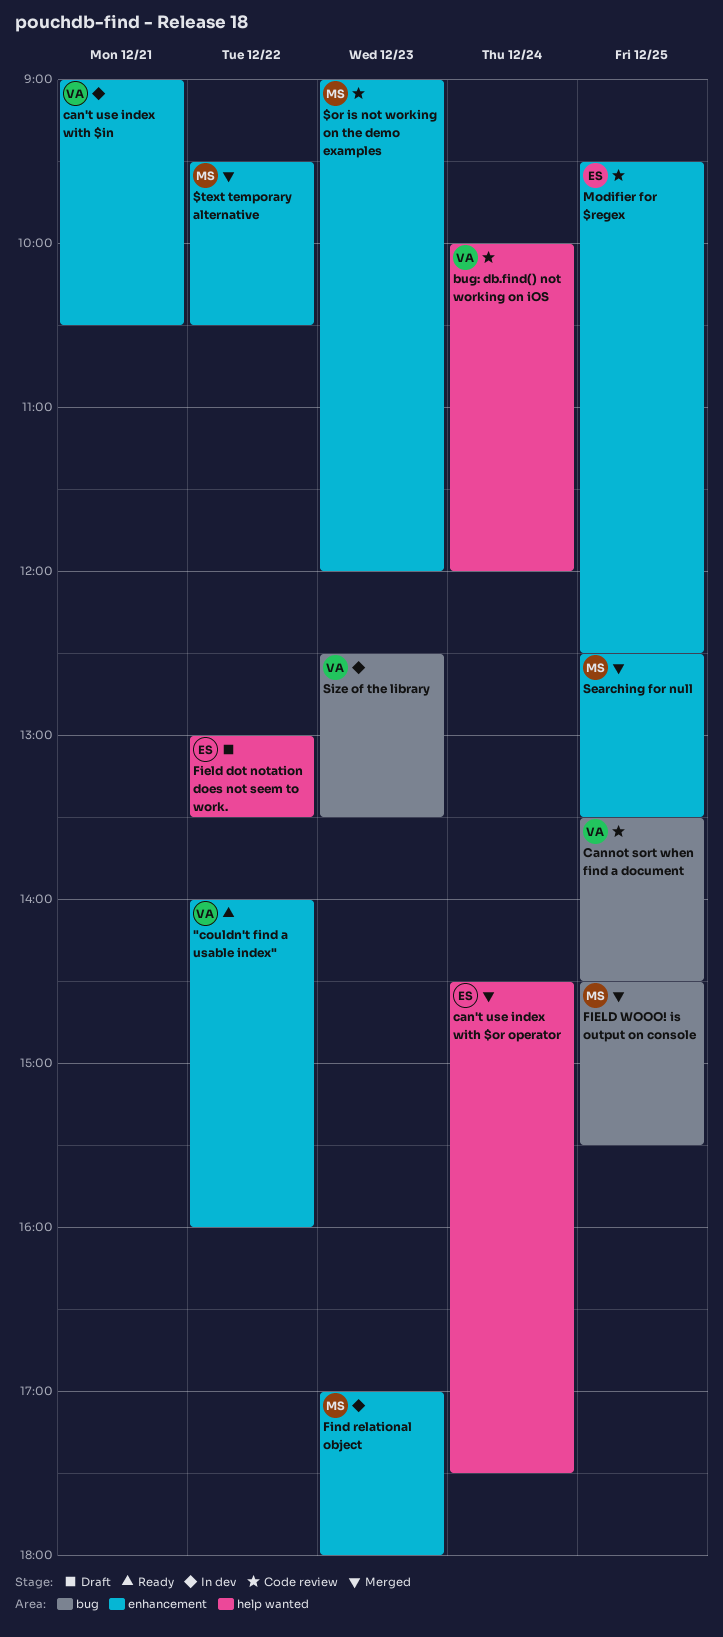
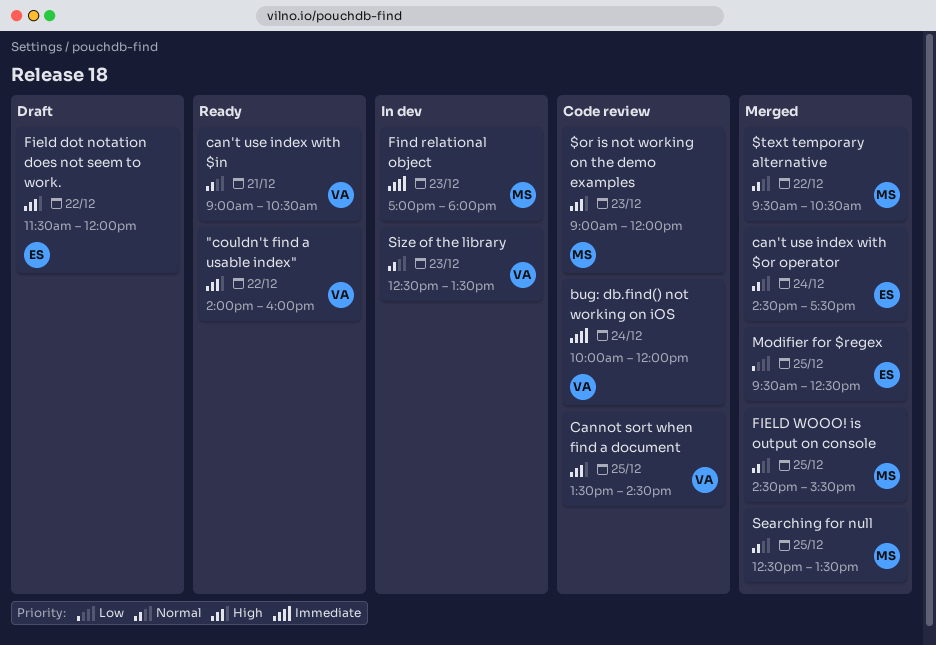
can't use index with $in, status: In dev -> Ready
Field dot notation does not seem to work., begins: 13:00 -> 11:30
Field dot notation does not seem to work., ends: 13:30 -> 12:00
Modifier for $regex, status: Code review -> Merged

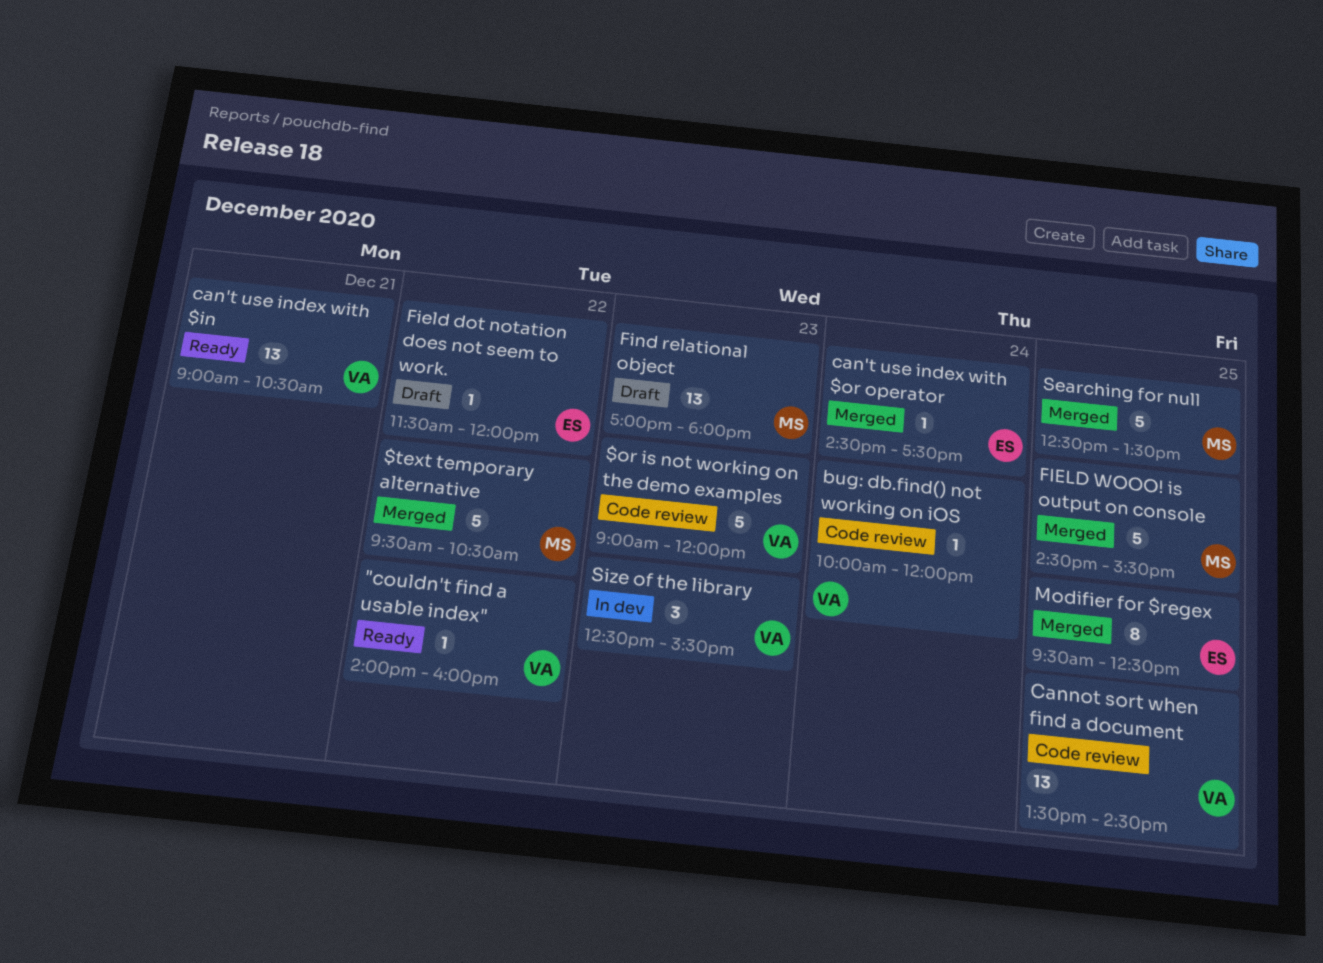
$or is not working on the demo examples, owner: MS -> VA
Find relational object, status: In dev -> Draft
Size of the library, ends: 13:30 -> 15:30

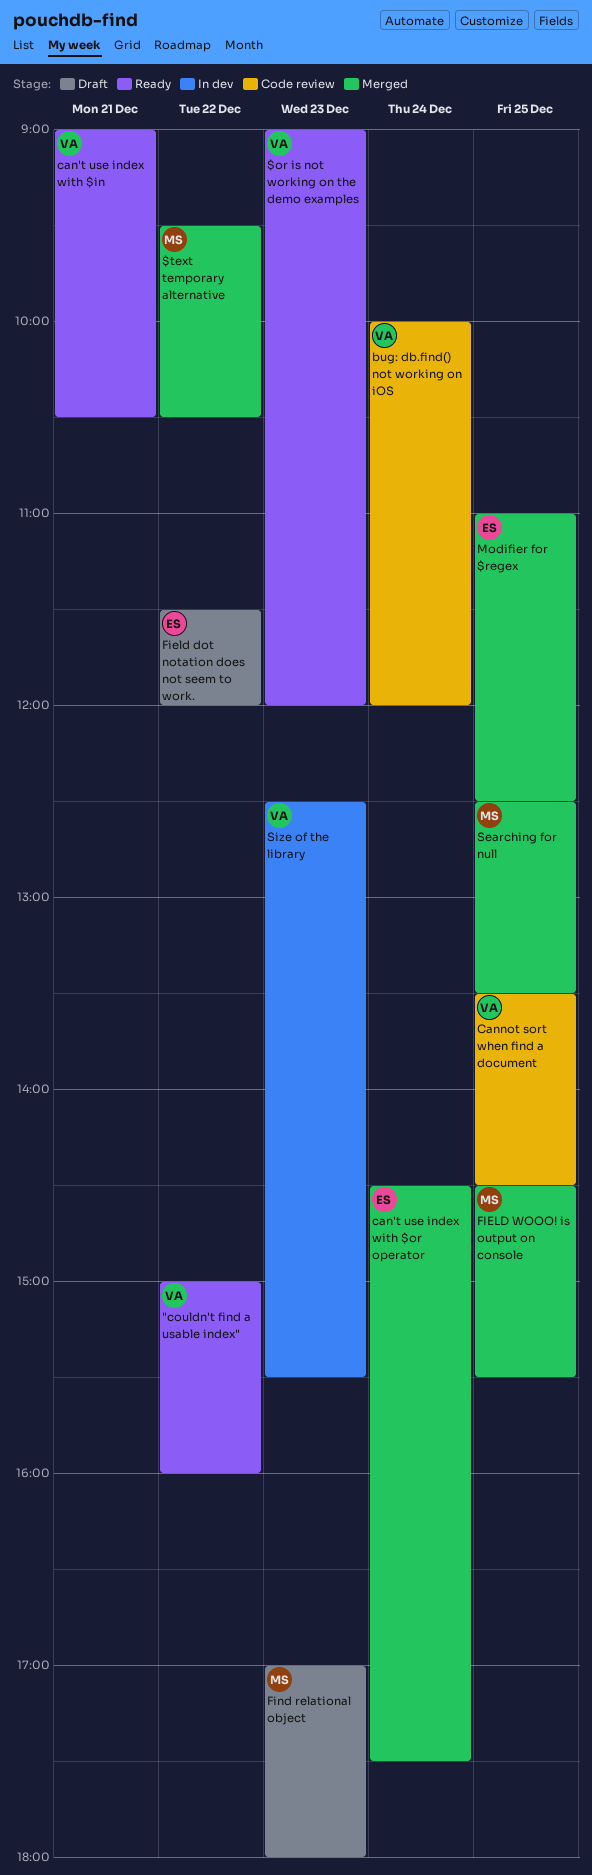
"couldn't find a usable index", begins: 14:00 -> 15:00
$or is not working on the demo examples, status: Code review -> Ready
Modifier for $regex, begins: 09:30 -> 11:00

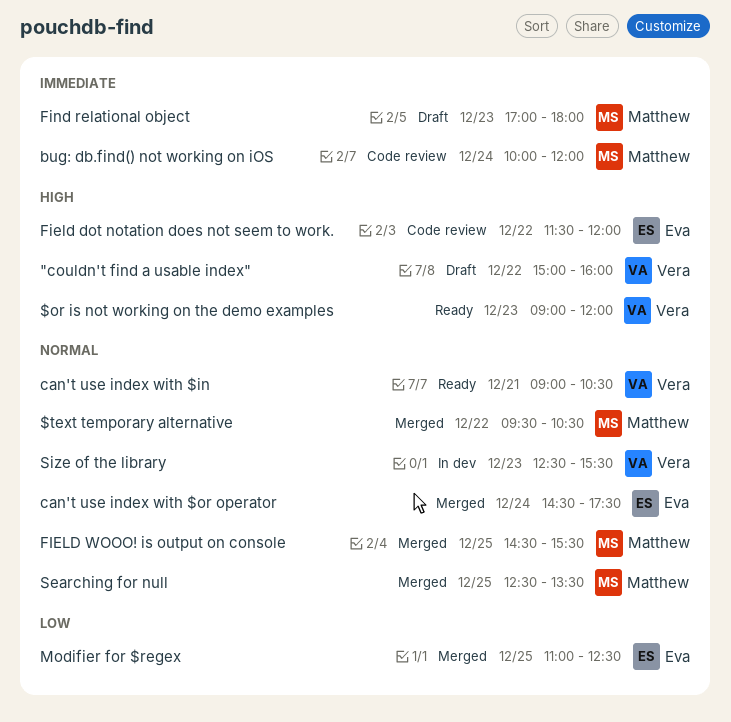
"couldn't find a usable index", status: Ready -> Draft
bug: db.find() not working on iOS, owner: Vera -> Matthew
Cannot sort when find a document: present -> none
Field dot notation does not seem to work., status: Draft -> Code review

